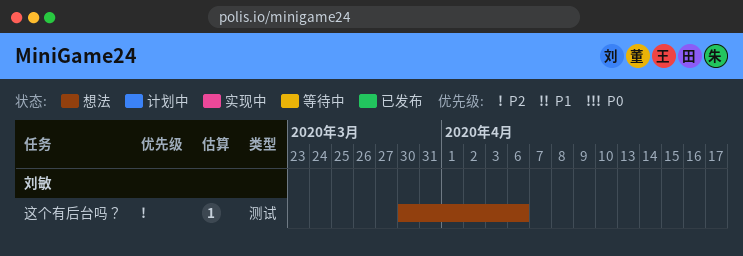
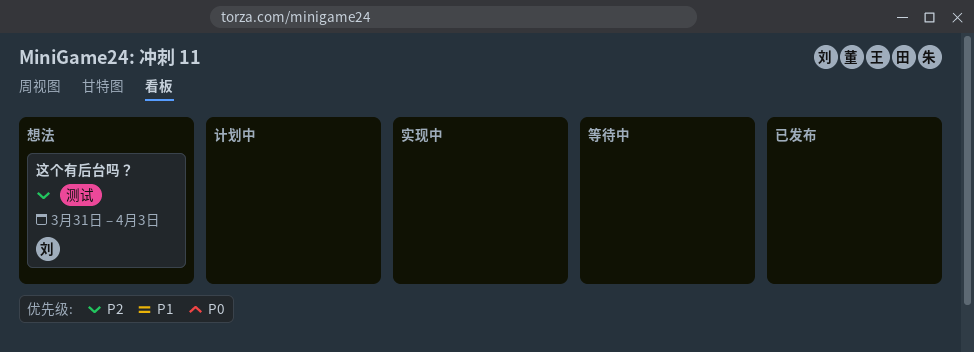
这个有后台吗？, start: Mar 30 -> Mar 31
这个有后台吗？, due: Apr 6 -> Apr 3

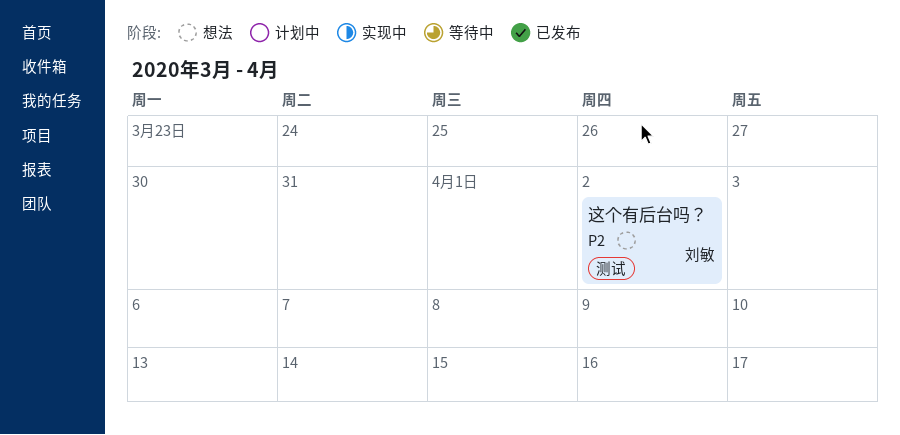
这个有后台吗？, due: Apr 3 -> Apr 2

